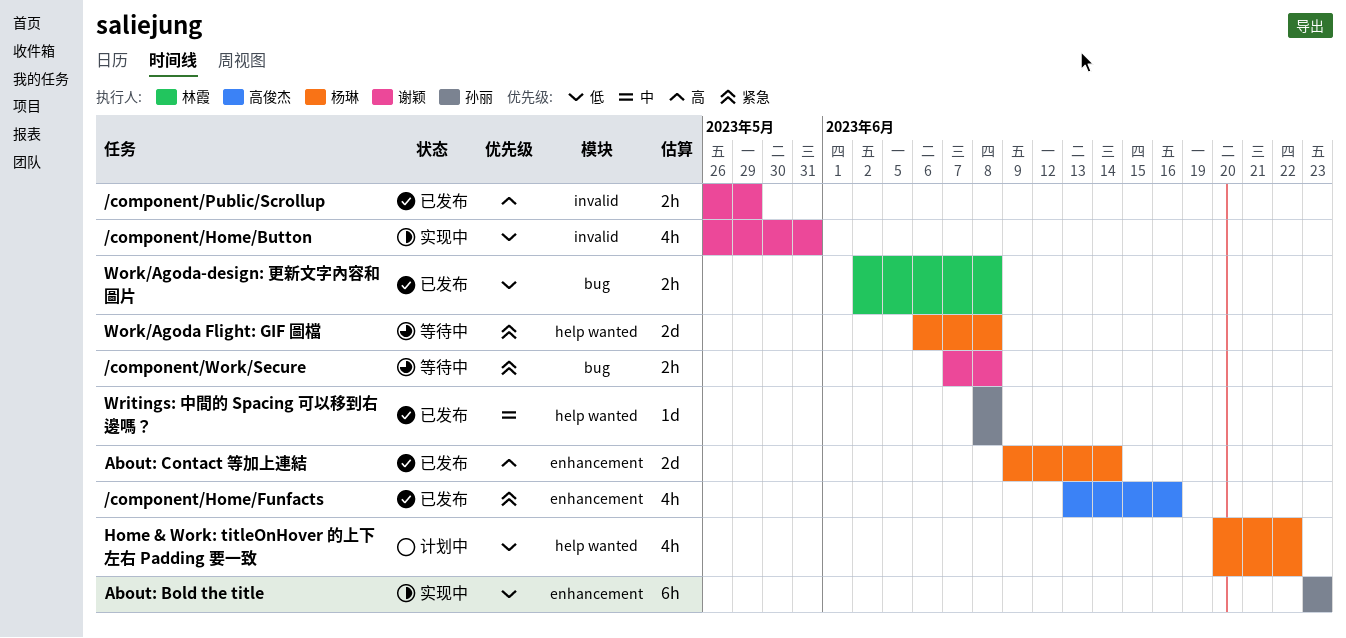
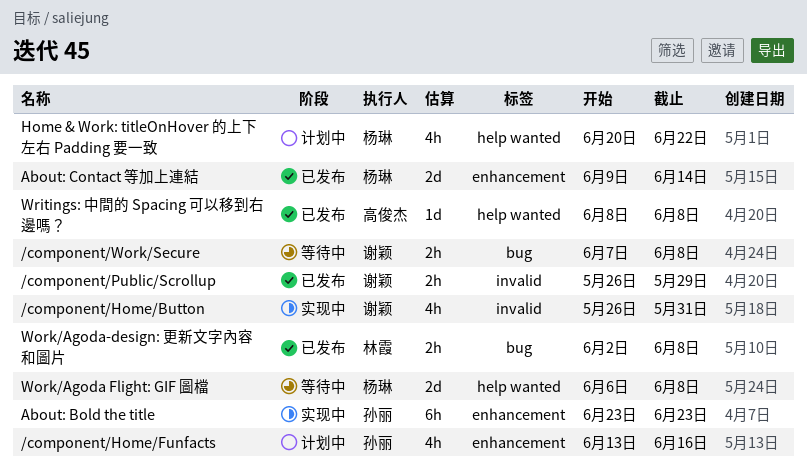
/component/Home/Funfacts, status: 已发布 -> 计划中
/component/Home/Funfacts, owner: 高俊杰 -> 孙丽
Writings: 中間的 Spacing 可以移到右邊嗎？, owner: 孙丽 -> 高俊杰

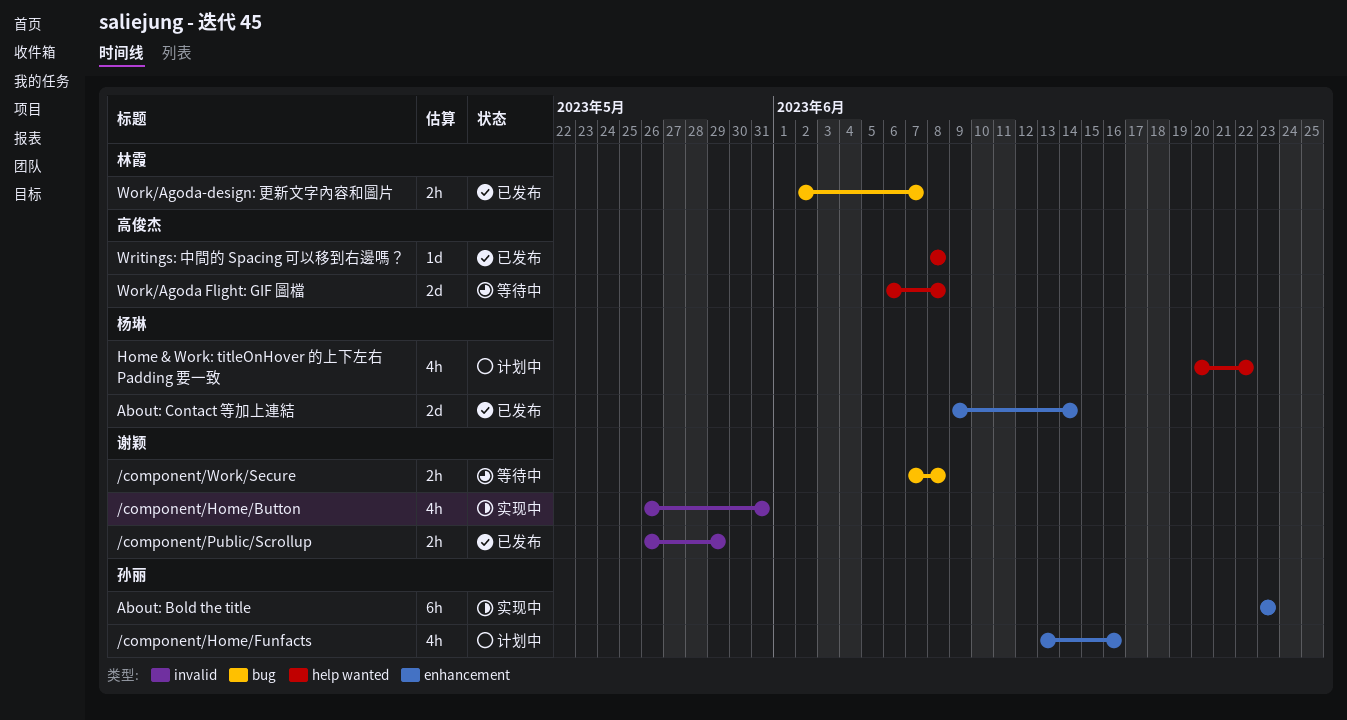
Work/Agoda Flight: GIF 圖檔, owner: 杨琳 -> 高俊杰
Work/Agoda-design: 更新文字內容和圖片, due: Jun 8 -> Jun 7

